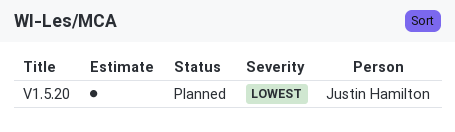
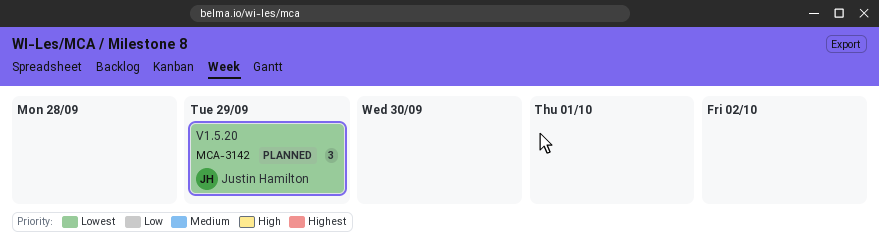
V1.5.20, estimate: 1 -> 3

